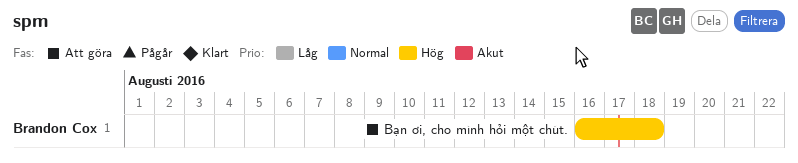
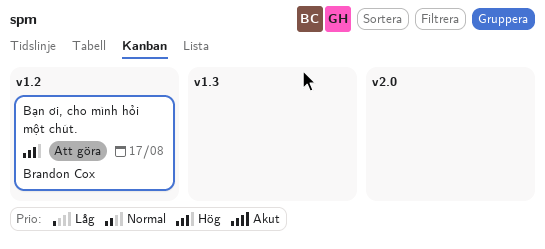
Bạn ơi, cho mình hỏi một chút., due: Aug 18 -> Aug 17

